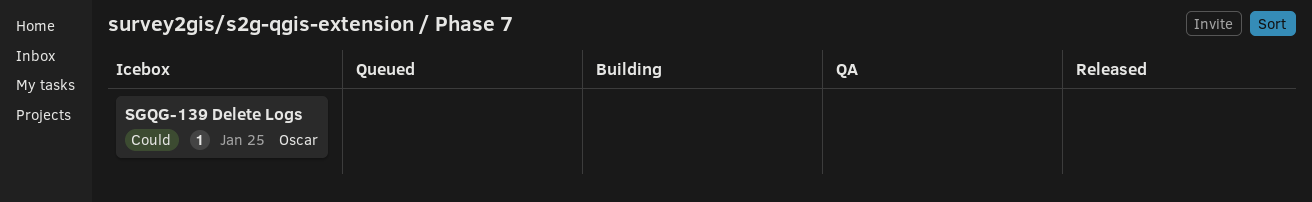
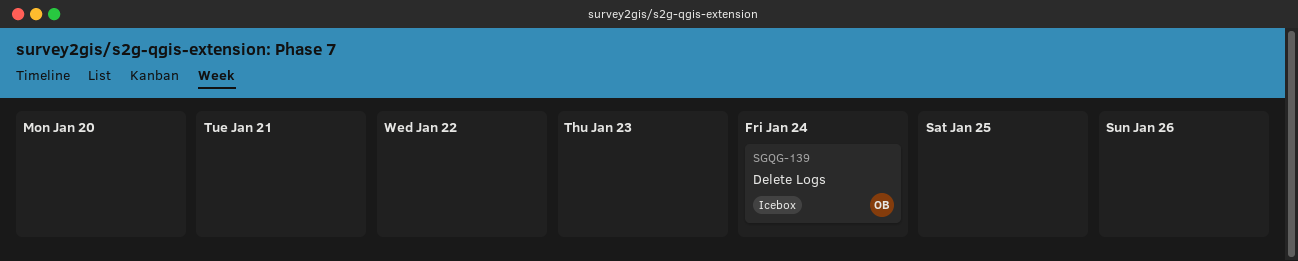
SGQG-139, due: Jan 25 -> Jan 24

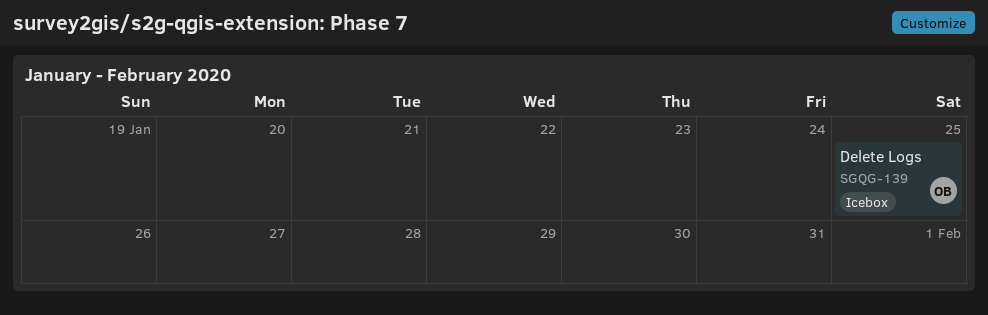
SGQG-139, due: Jan 24 -> Jan 25

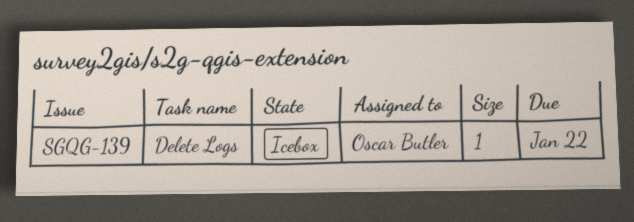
SGQG-139, due: Jan 25 -> Jan 22

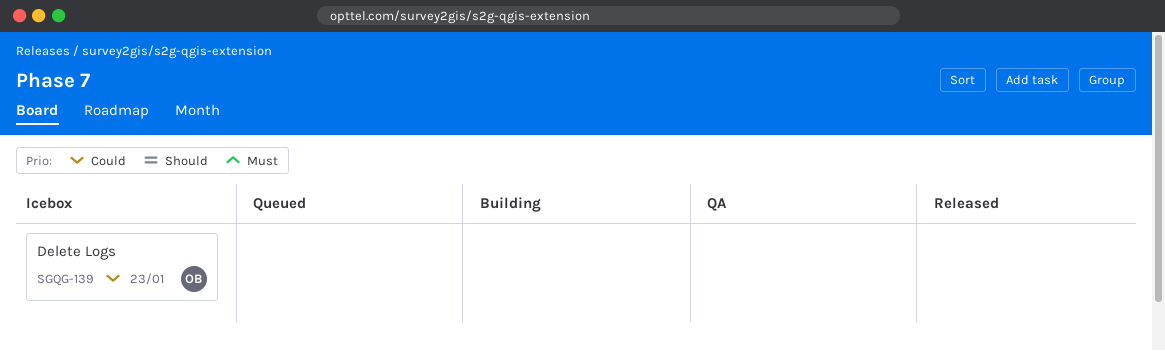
SGQG-139, due: Jan 22 -> Jan 23

